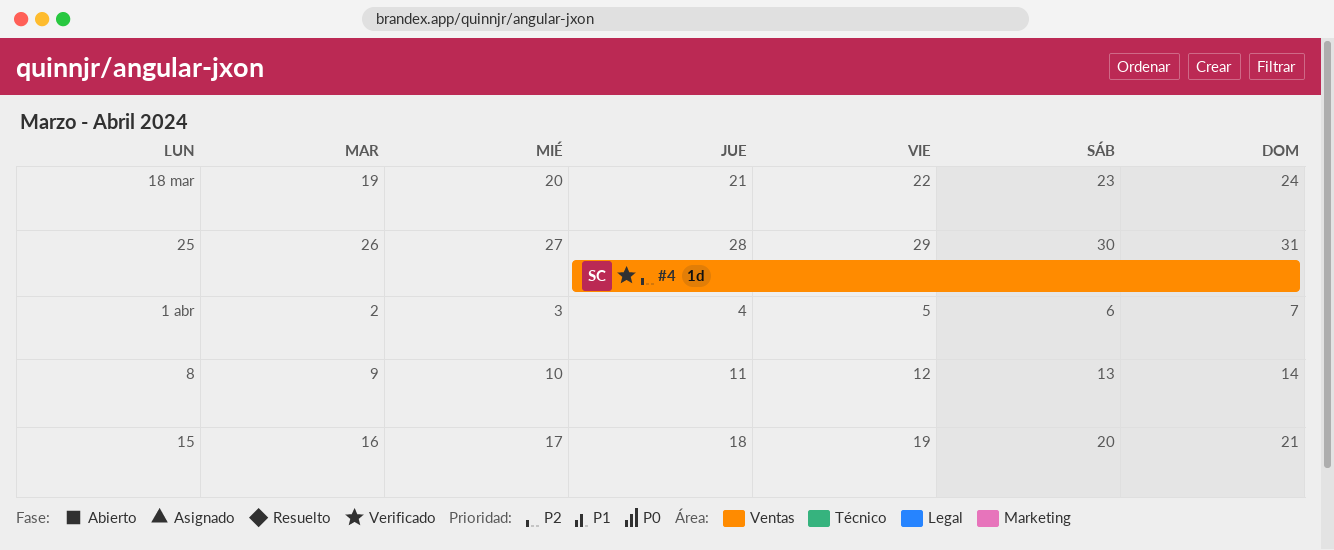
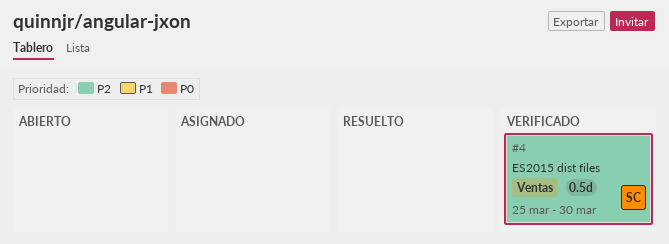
#4, estimate: 1d -> 0.5d
#4, start: Mar 28 -> Mar 25
#4, due: Mar 31 -> Mar 30

